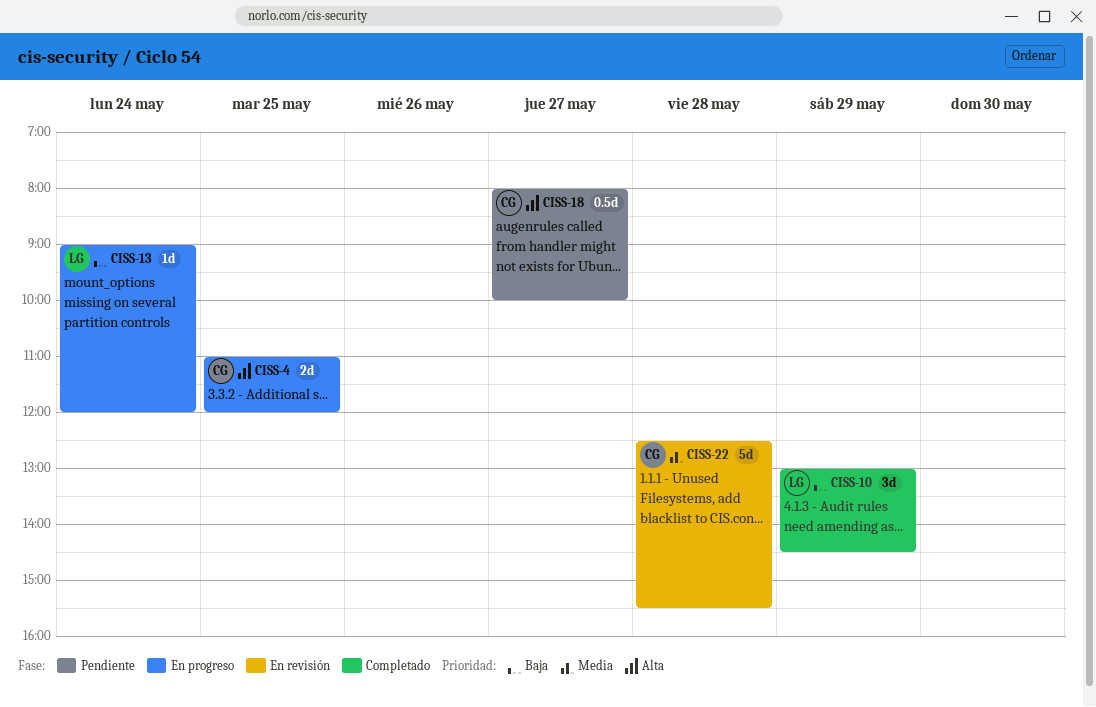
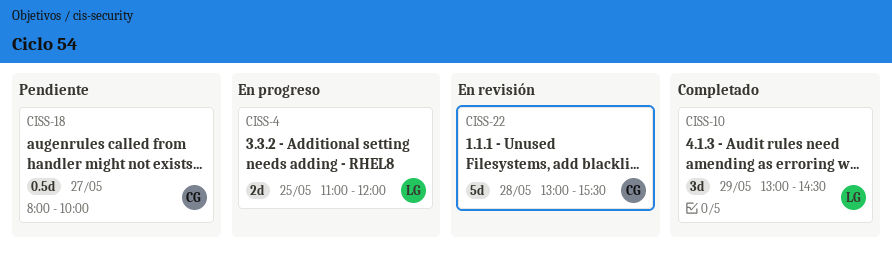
CISS-4, owner: CG -> LG
CISS-13: present -> none
CISS-22, begins: 12:30 -> 13:00

